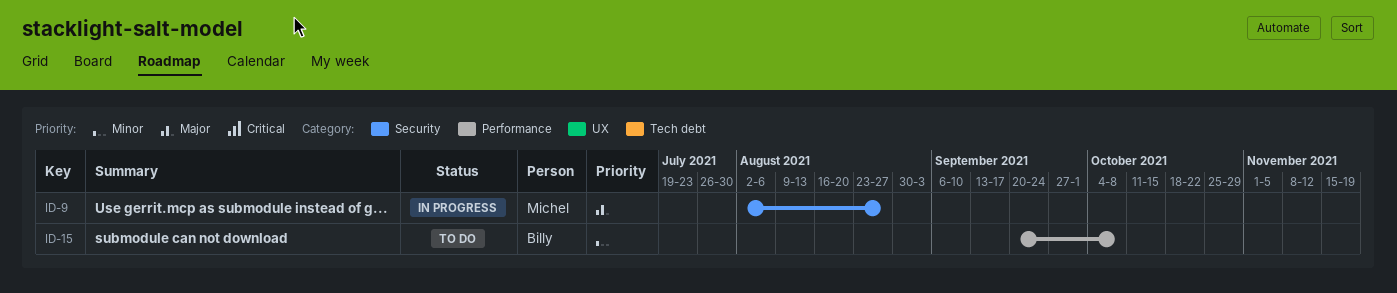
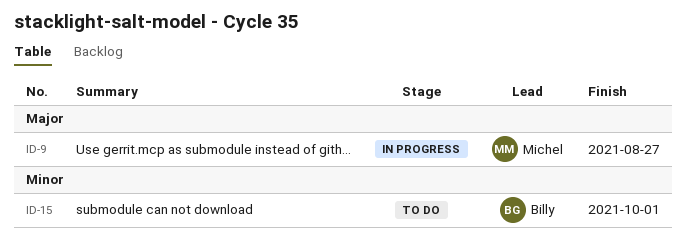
ID-15, due: Oct 8 -> Oct 1

